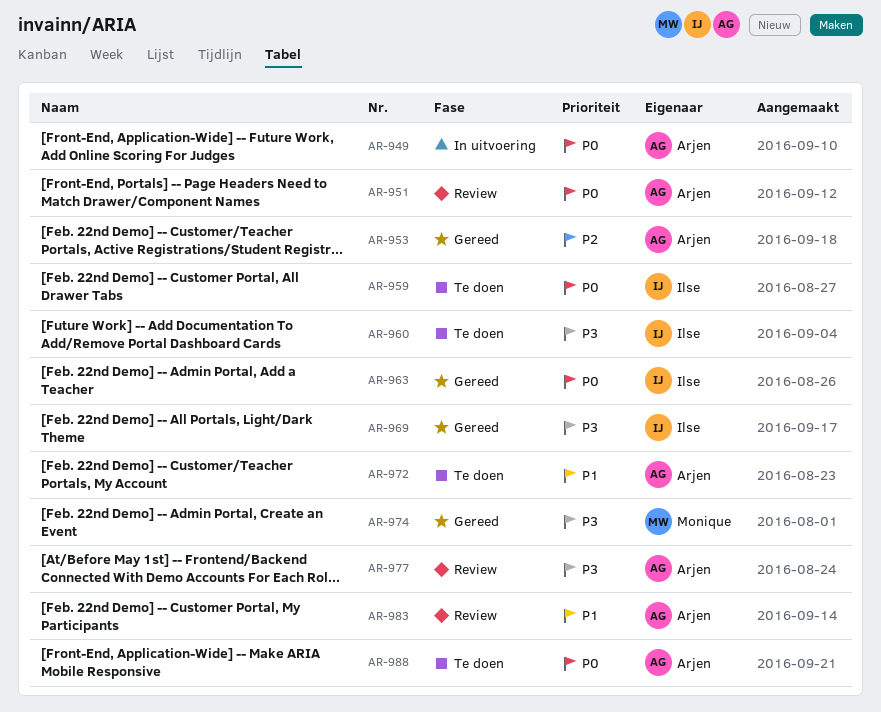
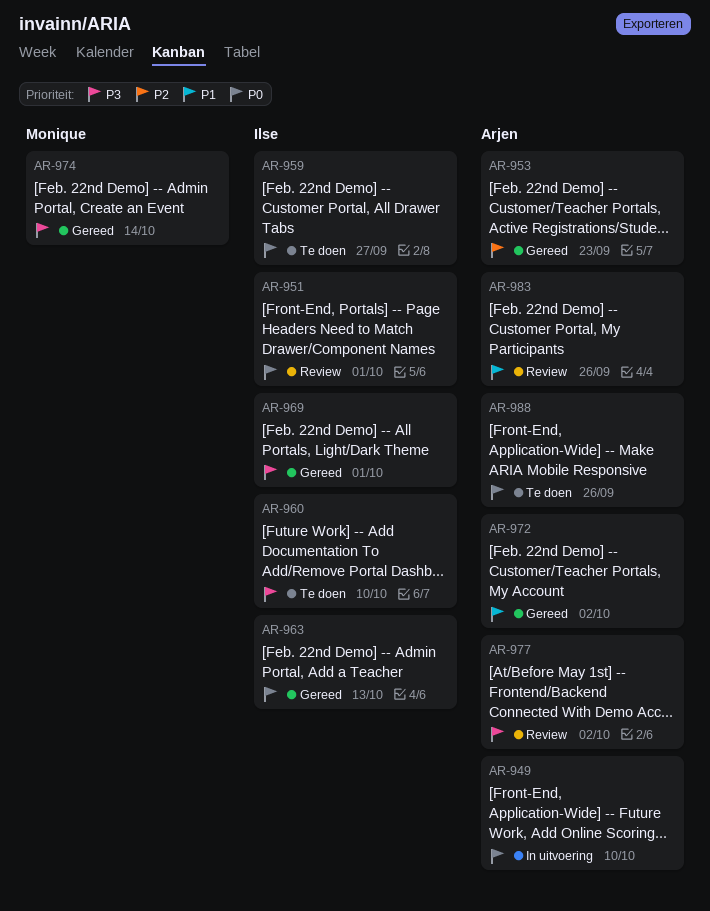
AR-951, owner: Arjen -> Ilse
AR-972, status: Te doen -> Gereed

